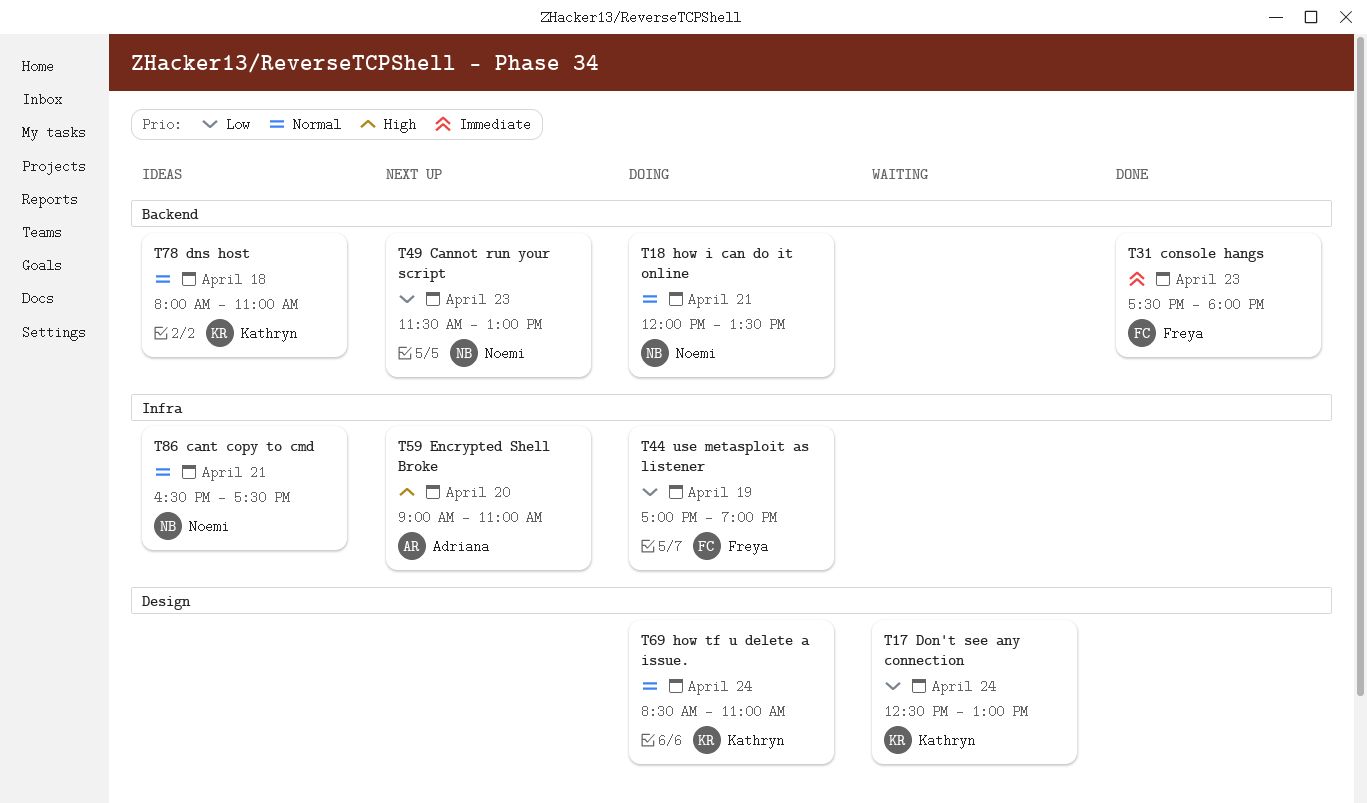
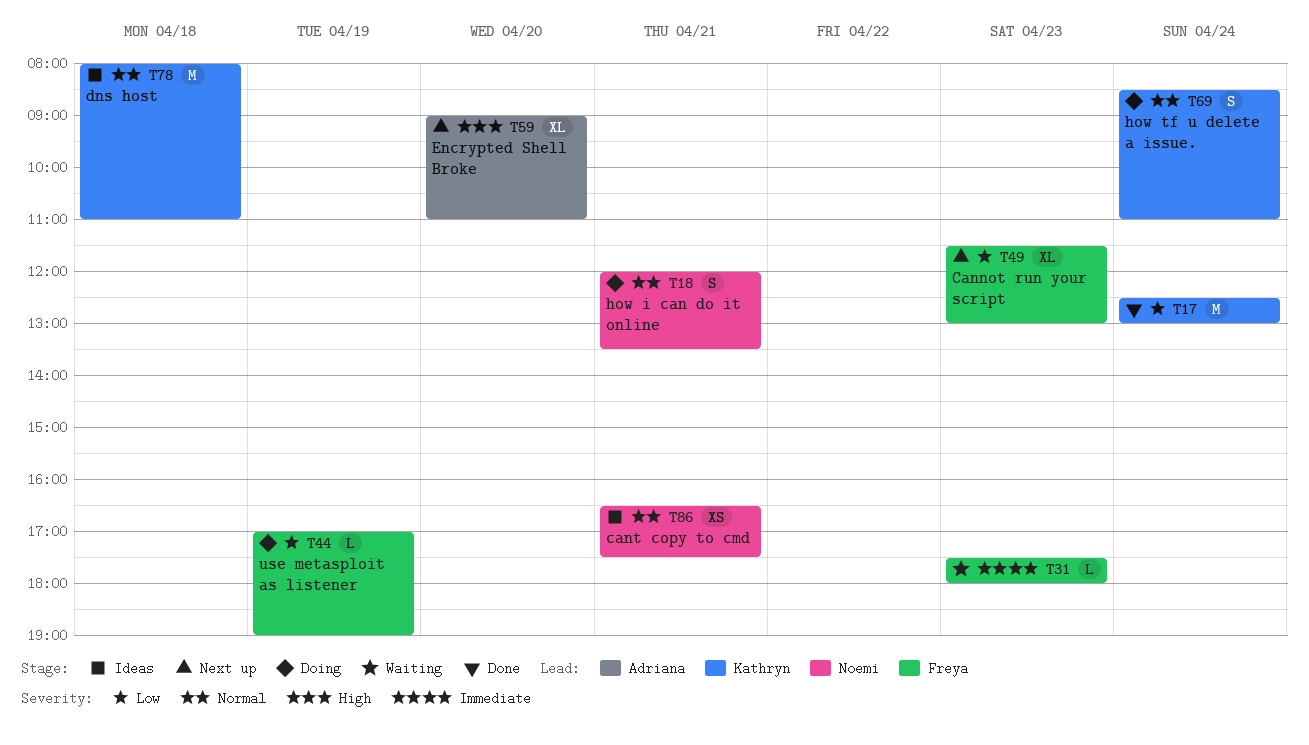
T17, status: Waiting -> Done
T31, status: Done -> Waiting
T49, owner: Noemi -> Freya

